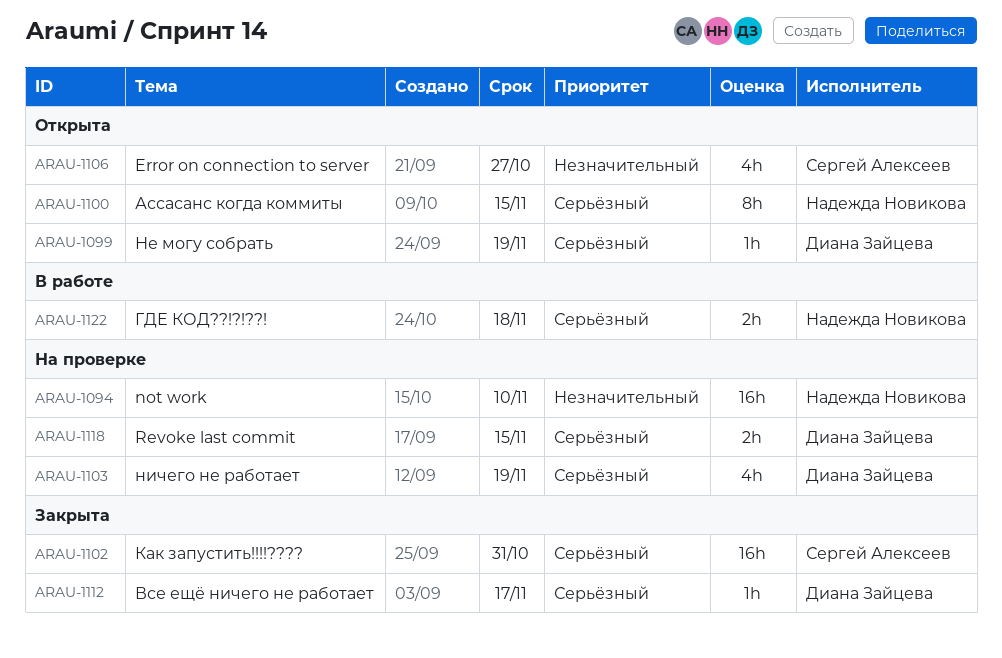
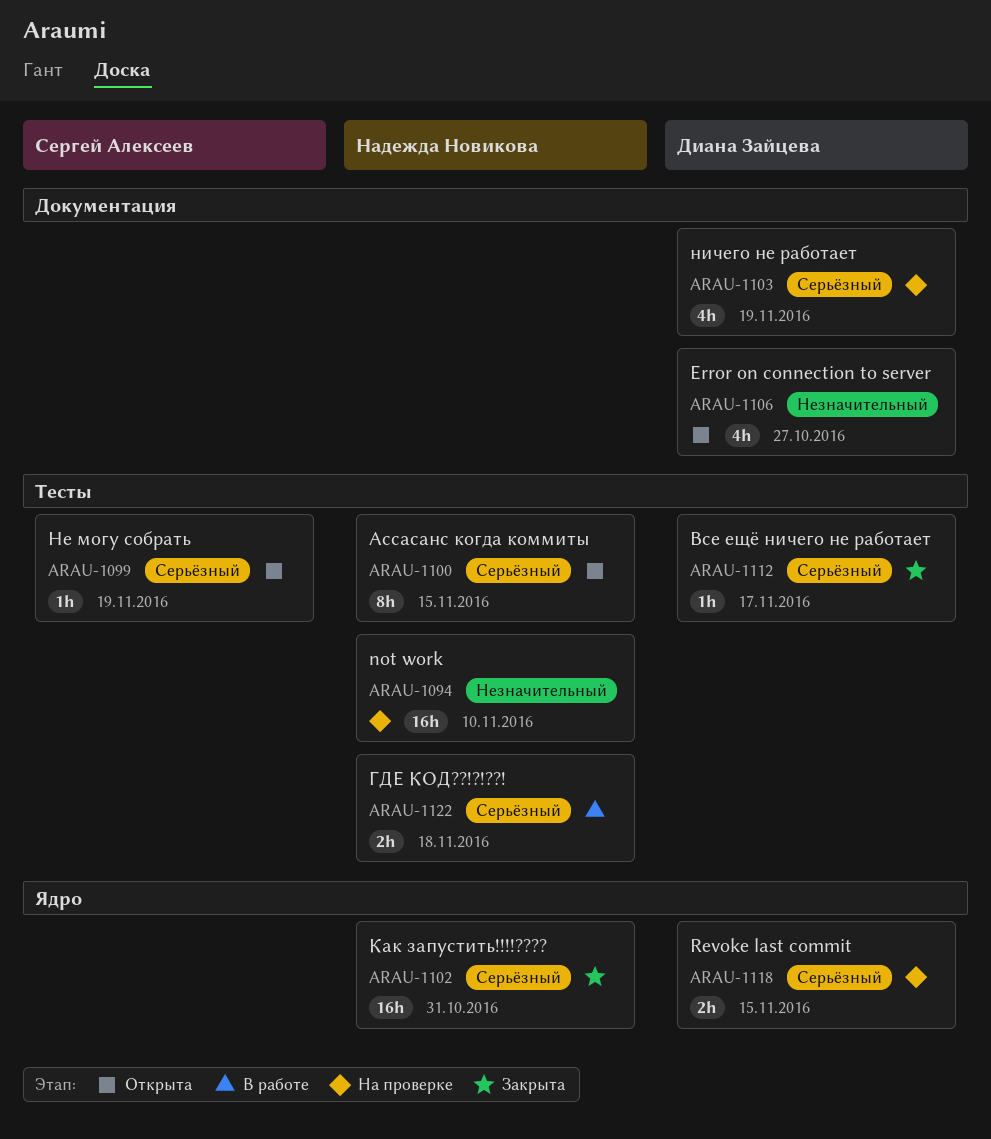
ARAU-1099, owner: Диана Зайцева -> Сергей Алексеев
ARAU-1102, owner: Сергей Алексеев -> Надежда Новикова
ARAU-1106, owner: Сергей Алексеев -> Диана Зайцева

